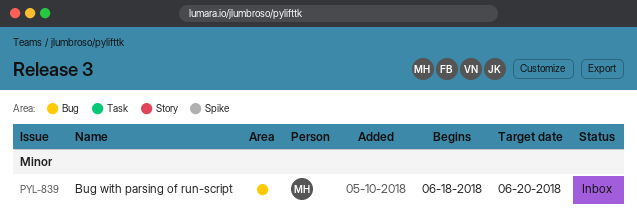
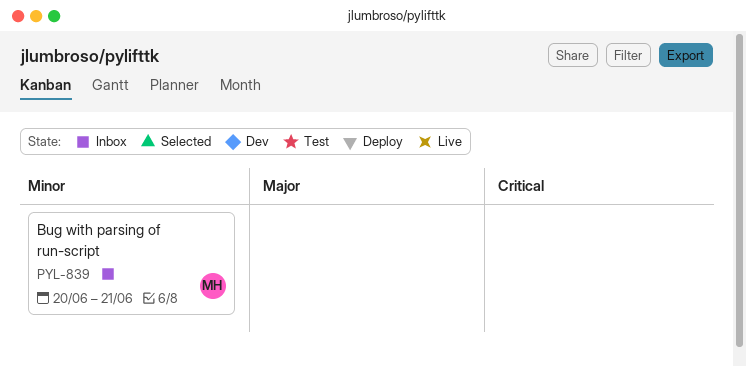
PYL-839, start: Jun 18 -> Jun 20
PYL-839, due: Jun 20 -> Jun 21

